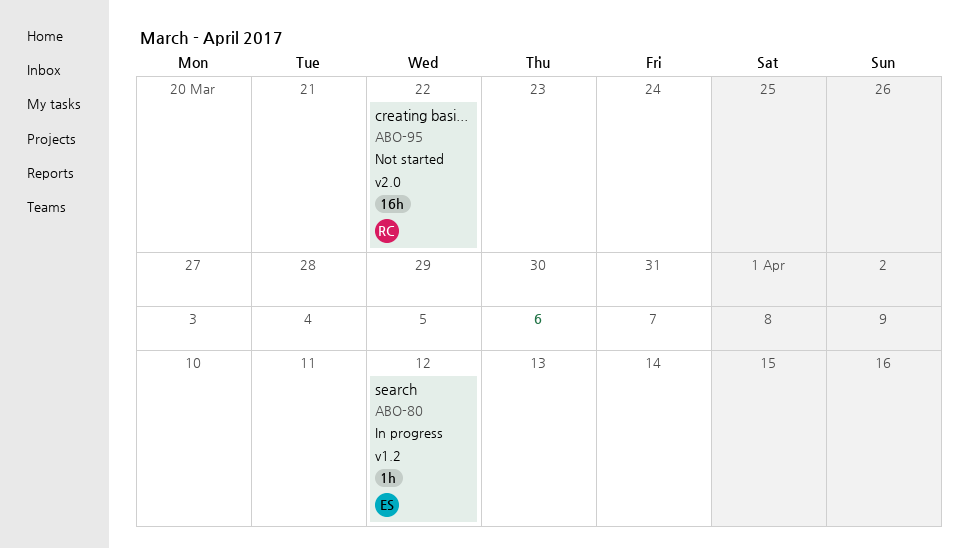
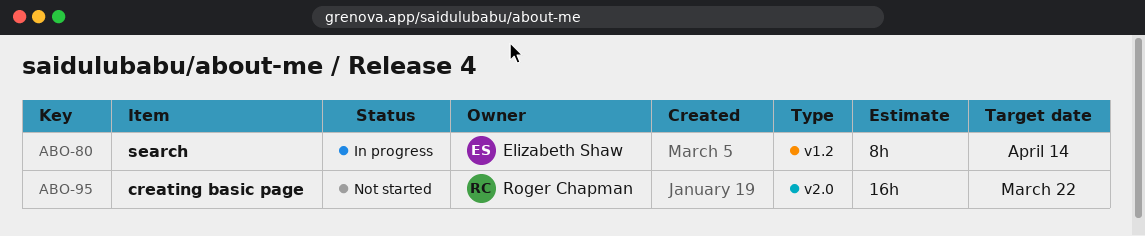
ABO-80, estimate: 1h -> 8h
ABO-80, due: Apr 12 -> Apr 14

